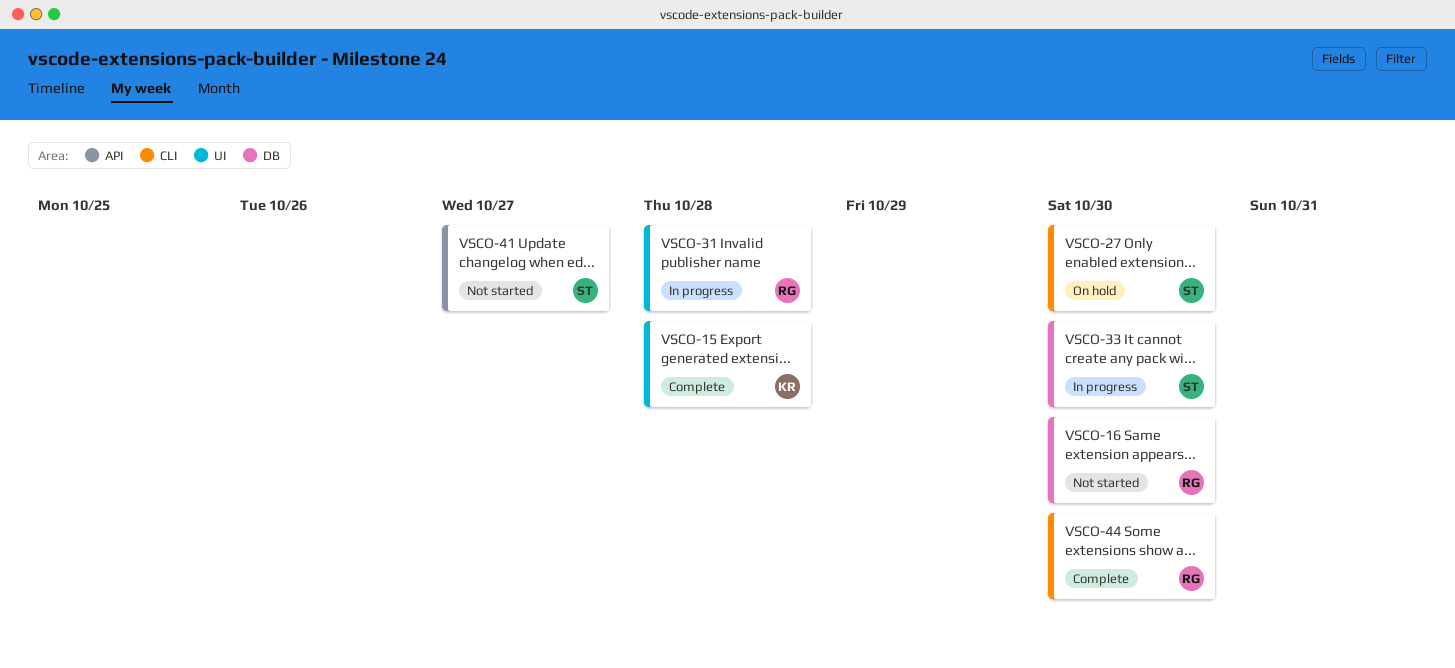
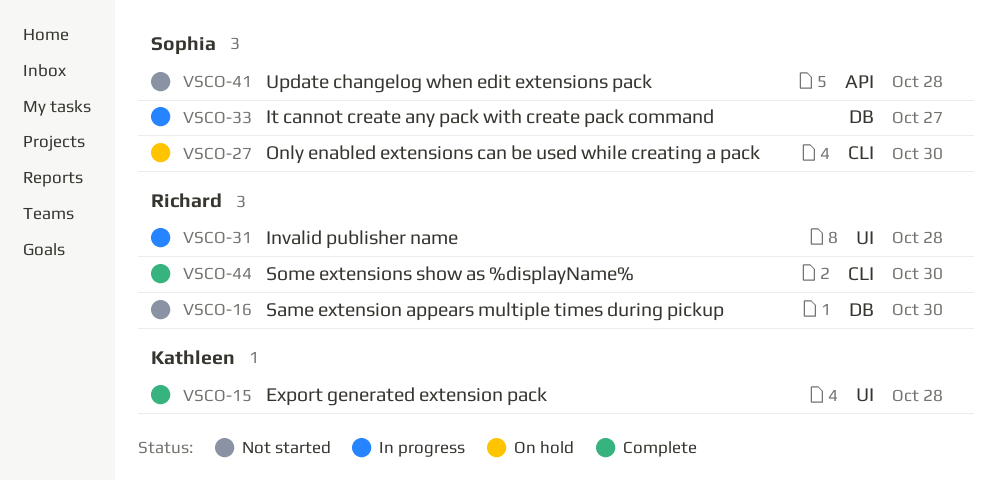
VSCO-33, due: Oct 30 -> Oct 27
VSCO-41, due: Oct 27 -> Oct 28

